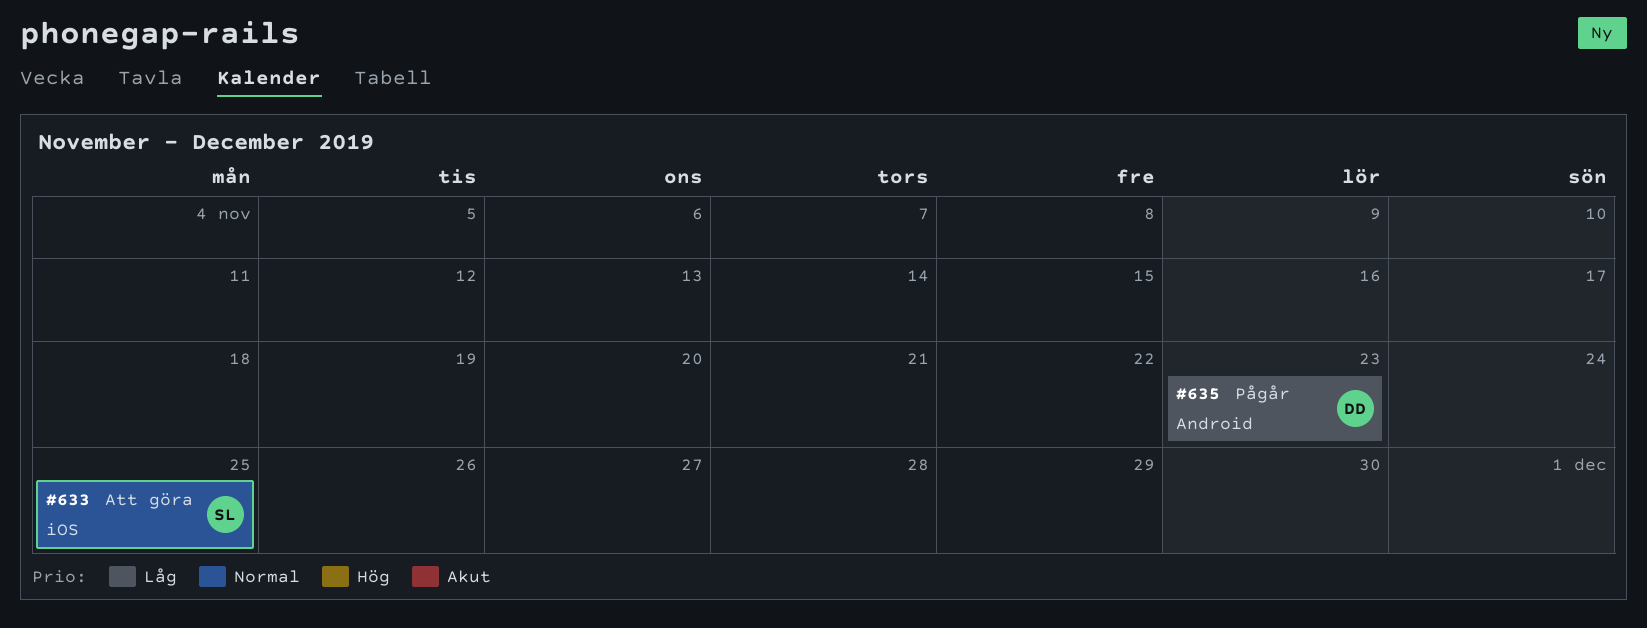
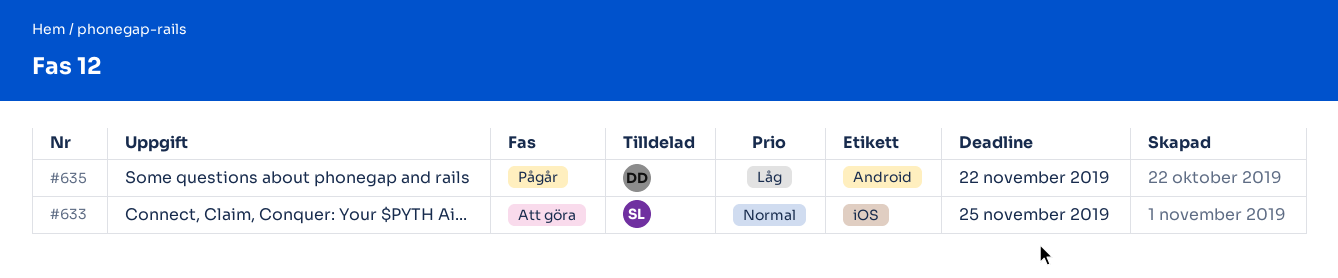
#635, due: Nov 23 -> Nov 22

